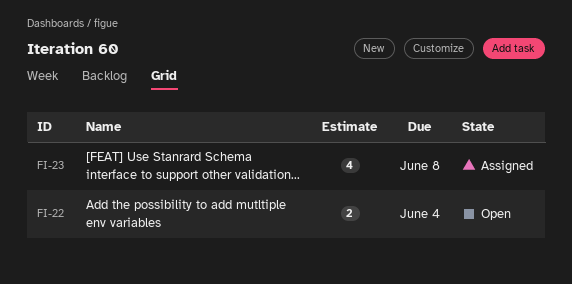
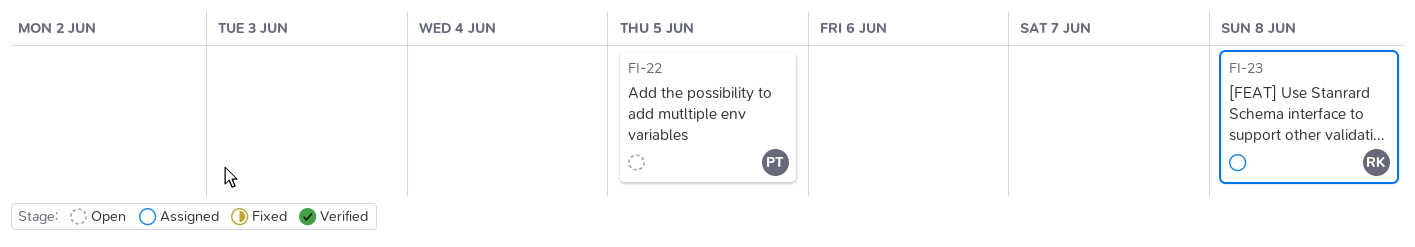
FI-22, due: Jun 4 -> Jun 5

